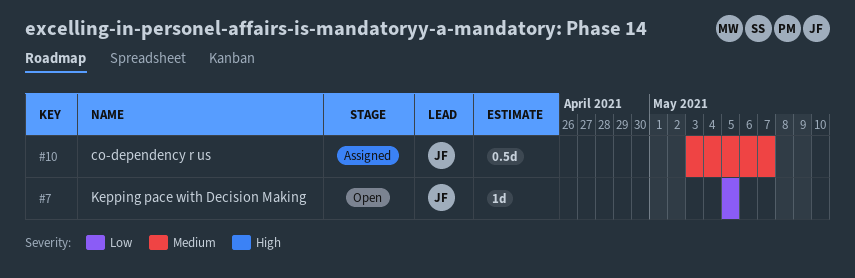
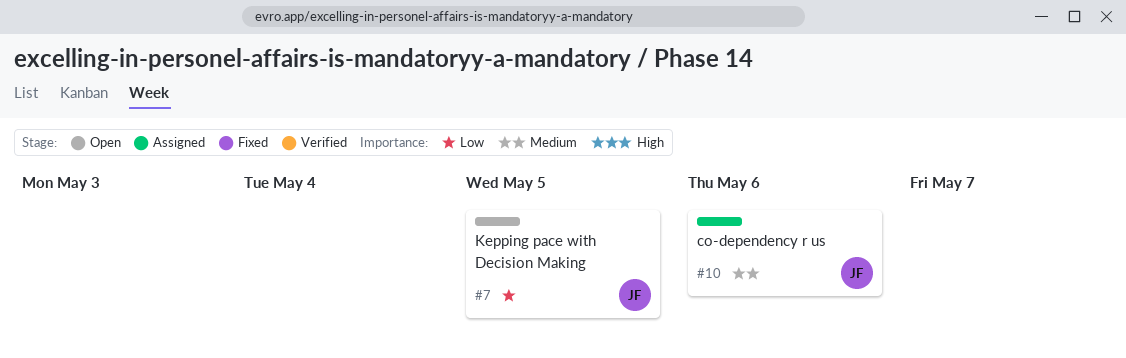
#10, due: May 7 -> May 6

